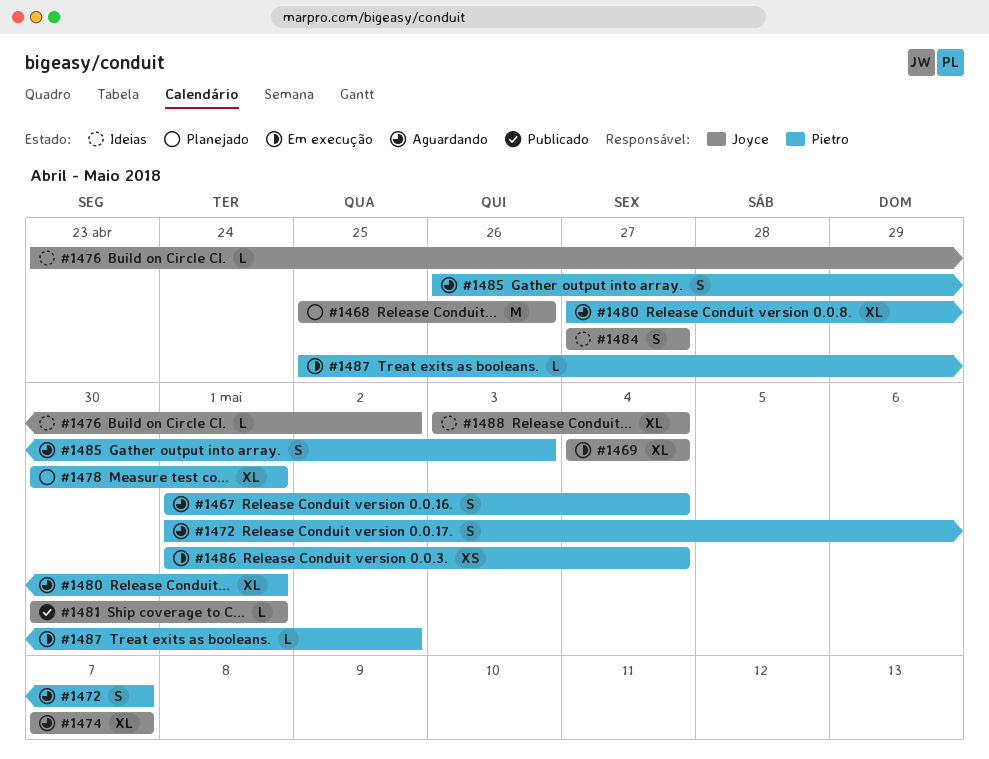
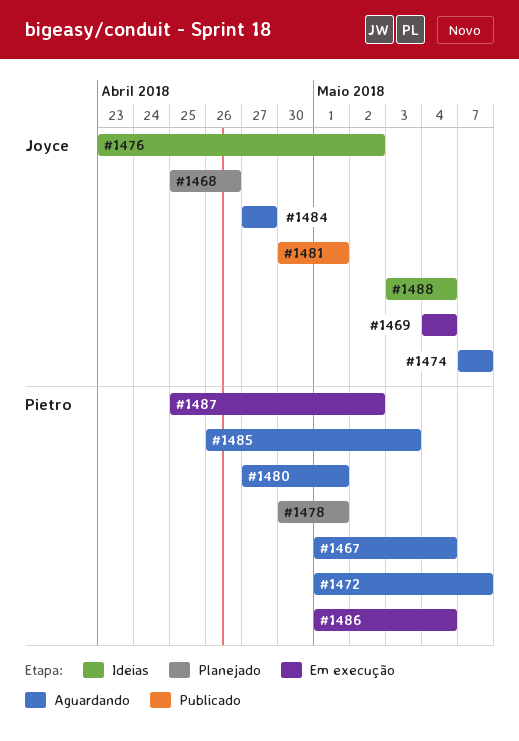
#1484, status: Ideias -> Aguardando

